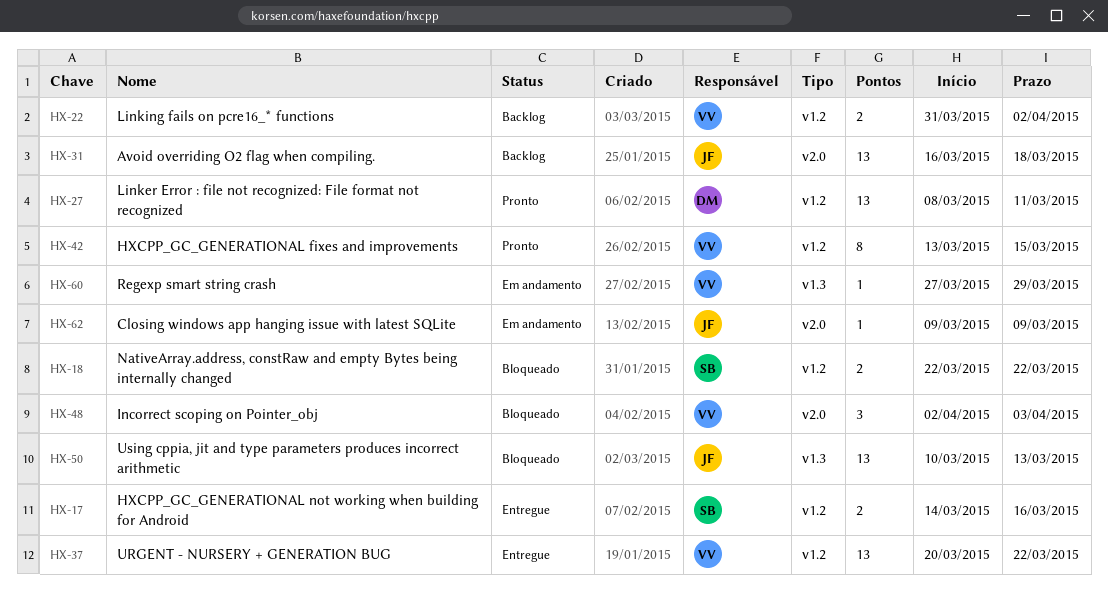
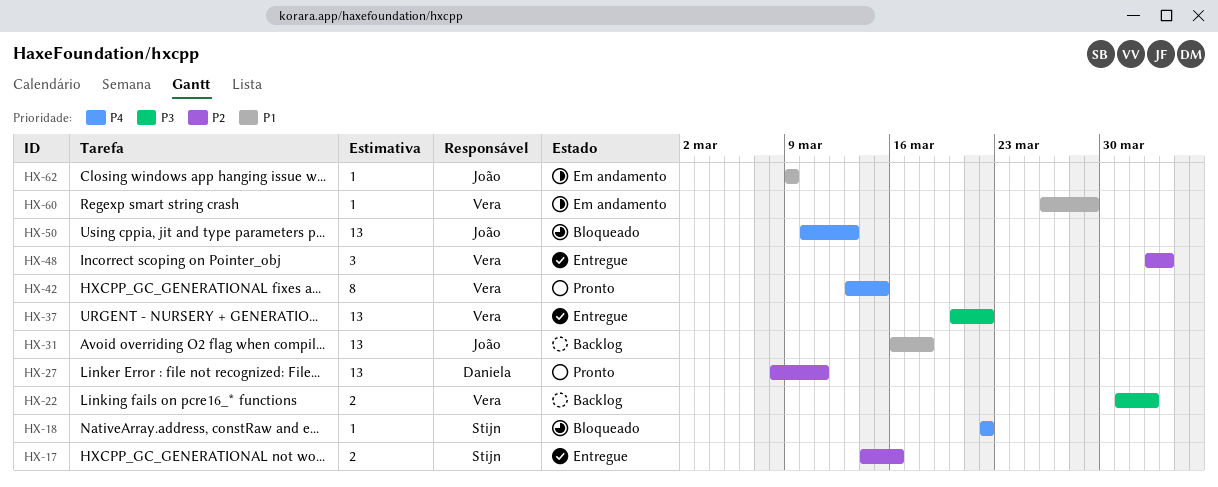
HX-18, estimate: 2 -> 1
HX-48, status: Bloqueado -> Entregue
HX-60, start: Mar 27 -> Mar 26

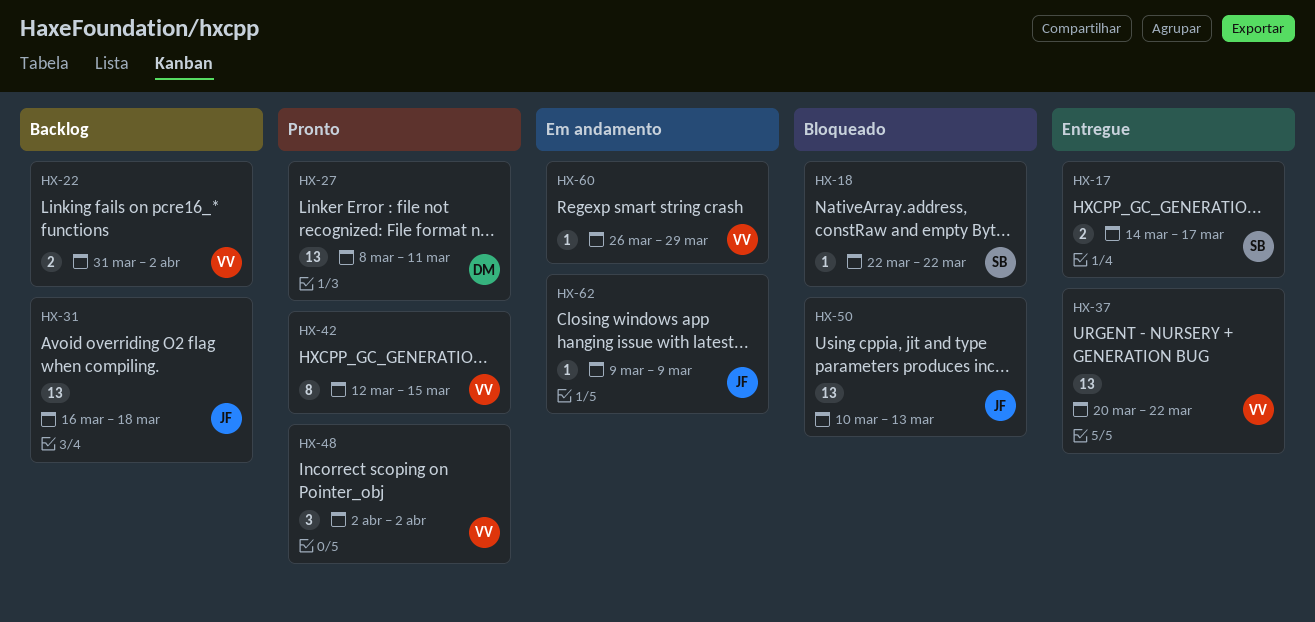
HX-17, due: Mar 16 -> Mar 17
HX-42, start: Mar 13 -> Mar 12
HX-48, status: Entregue -> Pronto
HX-48, due: Apr 3 -> Apr 2

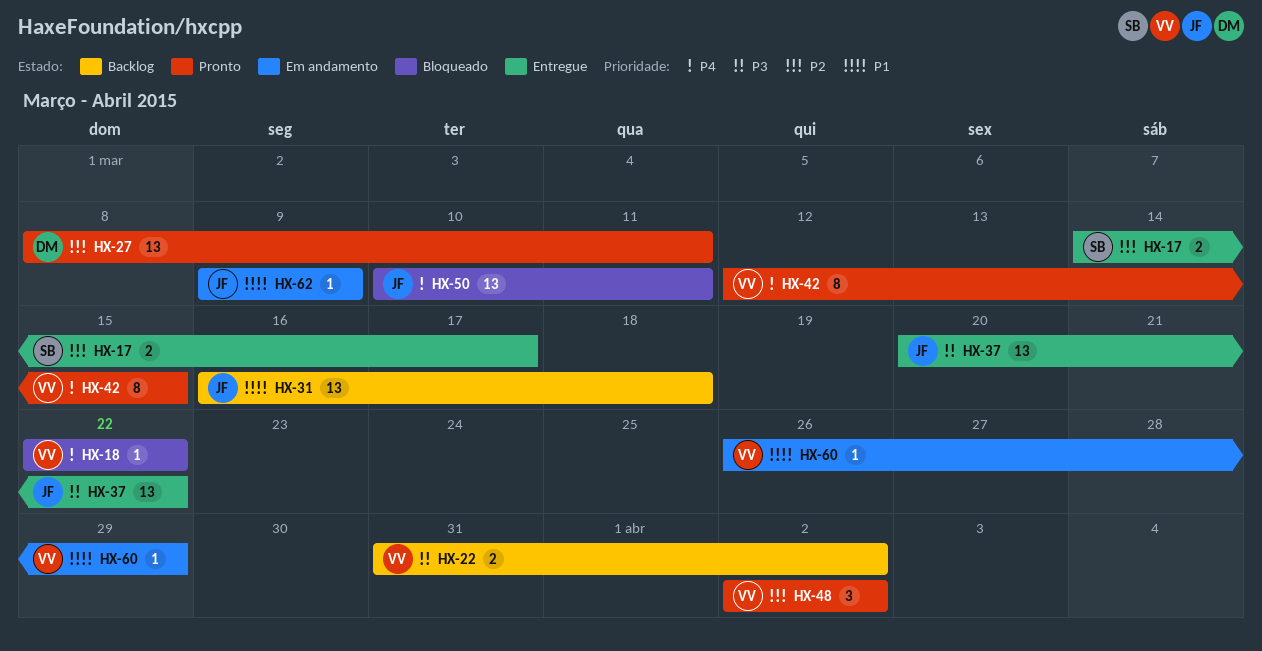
HX-18, owner: SB -> VV
HX-37, owner: VV -> JF
HX-50, due: Mar 13 -> Mar 11

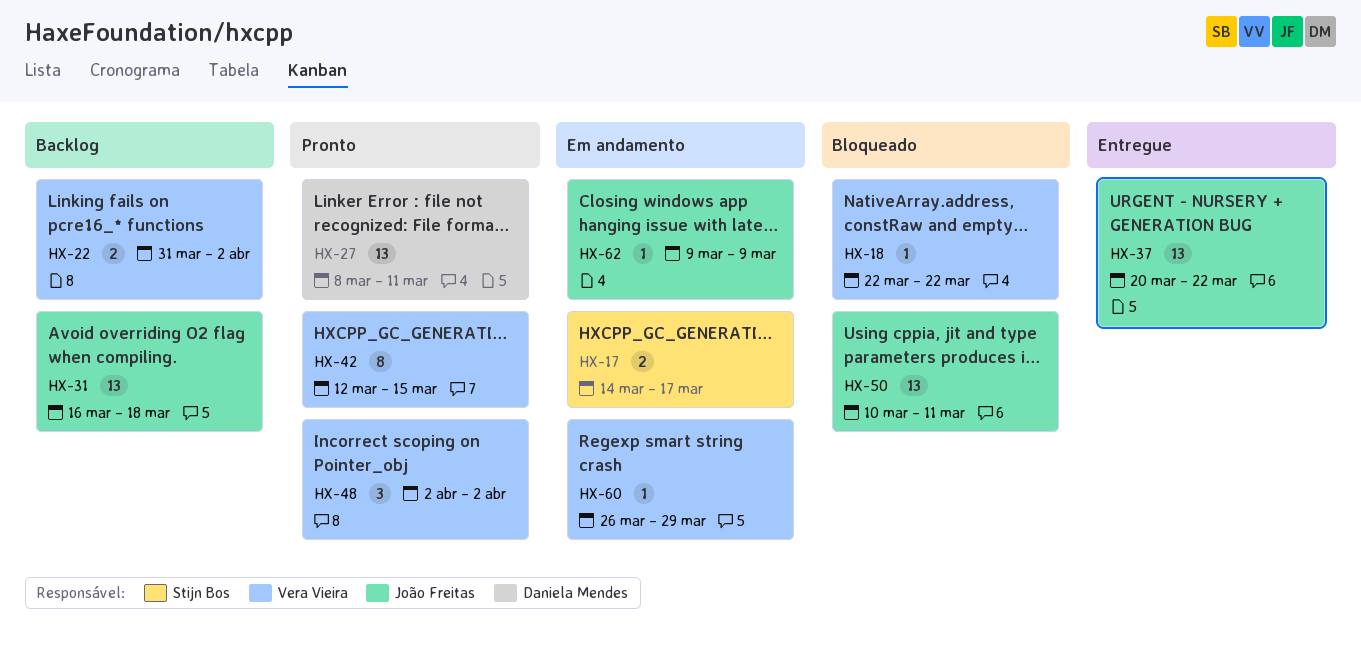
HX-17, status: Entregue -> Em andamento

